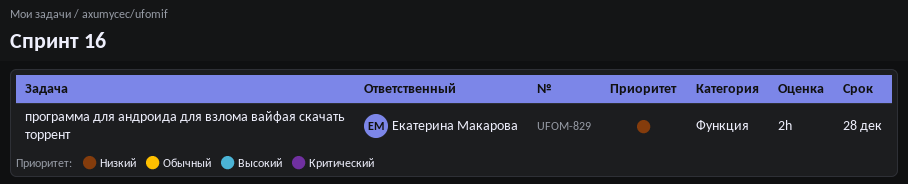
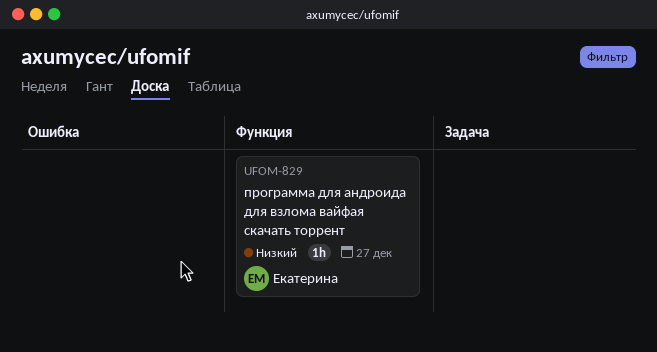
UFOM-829, estimate: 2h -> 1h
UFOM-829, due: Dec 28 -> Dec 27

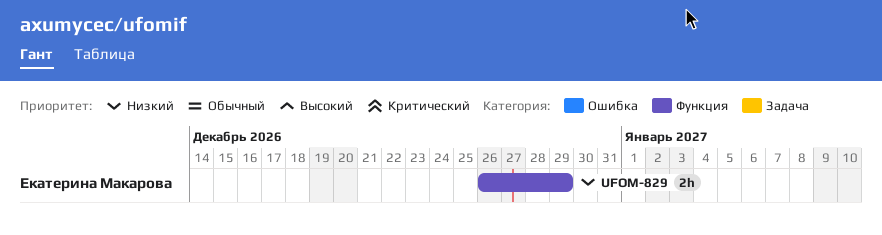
UFOM-829, estimate: 1h -> 2h
UFOM-829, due: Dec 27 -> Dec 29

